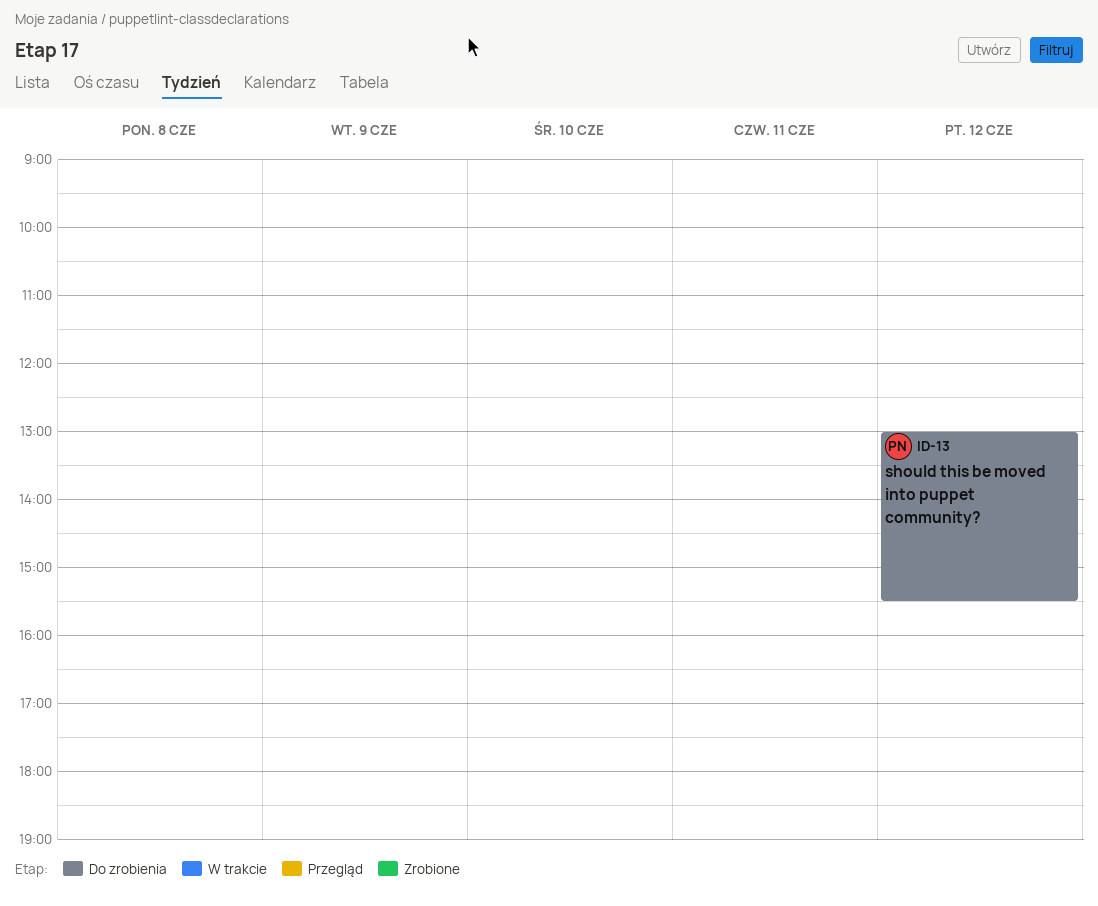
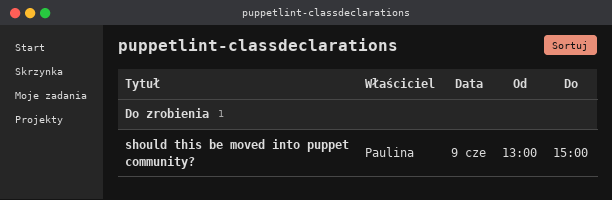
should this be moved into puppet community?, day: Jun 12 -> Jun 9
should this be moved into puppet community?, ends: 15:30 -> 15:00

